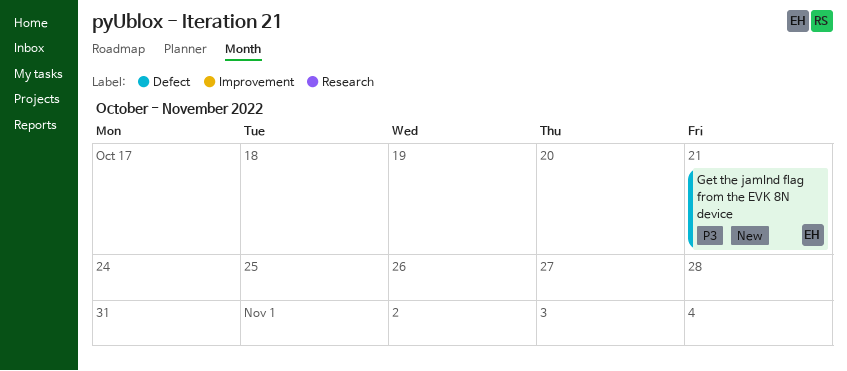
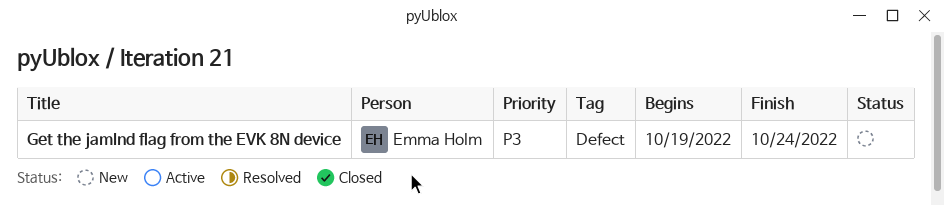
Get the jamInd flag from the EVK 8N device, due: Oct 21 -> Oct 24

